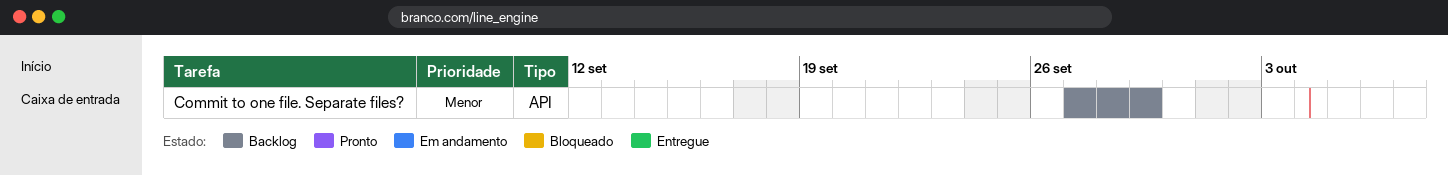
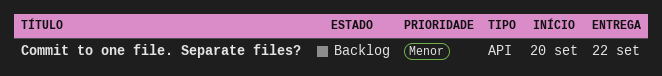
Commit to one file. Separate files?, start: Sep 27 -> Sep 20
Commit to one file. Separate files?, due: Sep 29 -> Sep 22

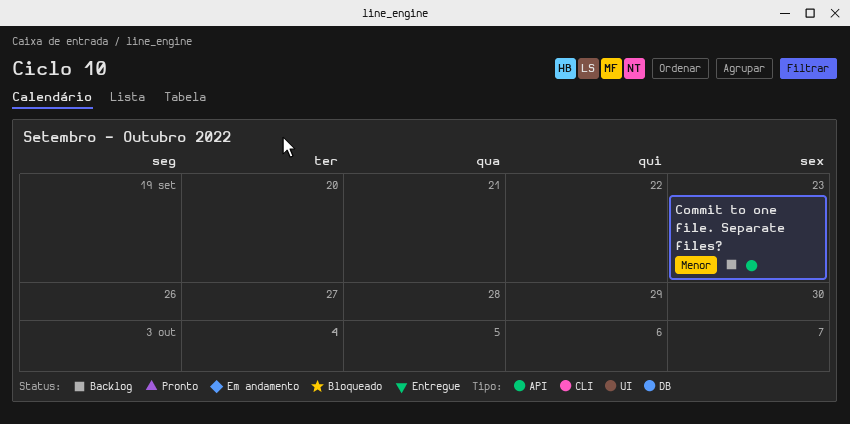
Commit to one file. Separate files?, due: Sep 22 -> Sep 23

